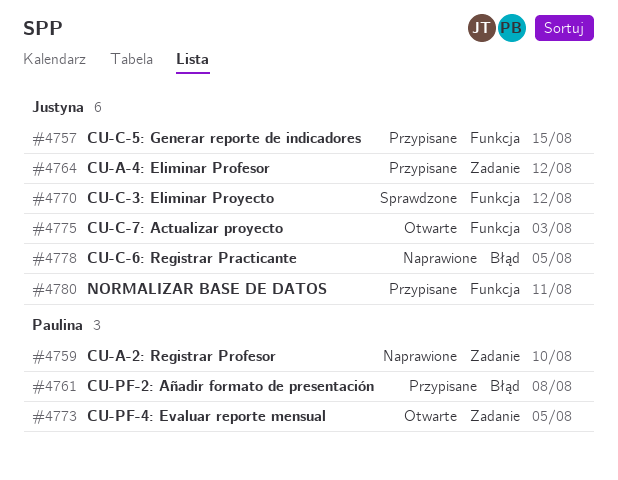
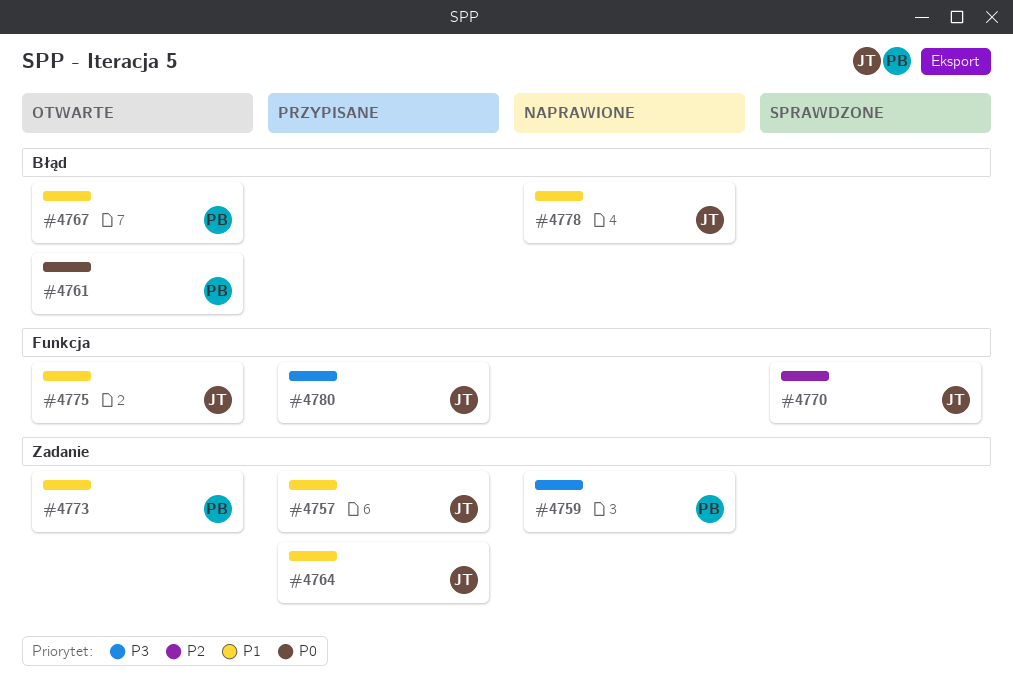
#4757, label: Funkcja -> Zadanie
#4761, status: Przypisane -> Otwarte
#4767: none -> present

